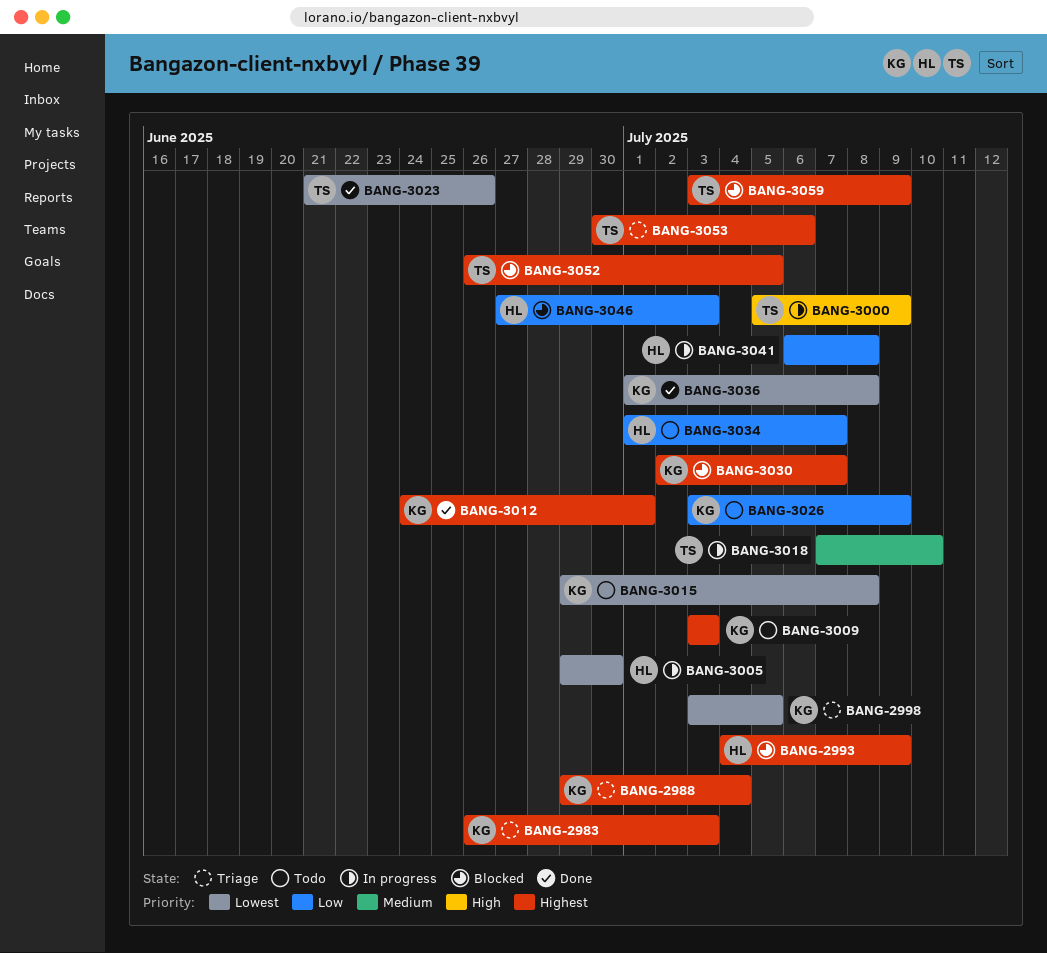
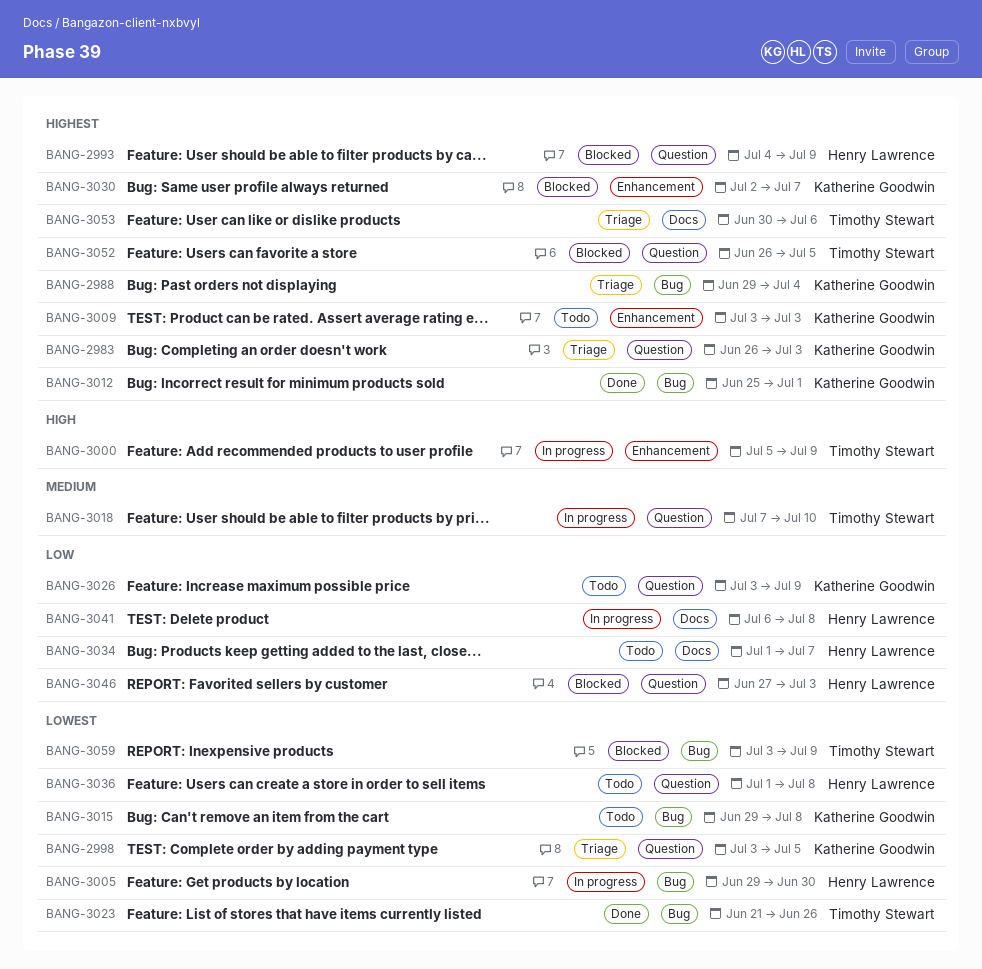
BANG-3012, start: Jun 24 -> Jun 25
BANG-3036, status: Done -> Todo
BANG-3036, owner: Katherine Goodwin -> Henry Lawrence
BANG-3059, priority: Highest -> Lowest

